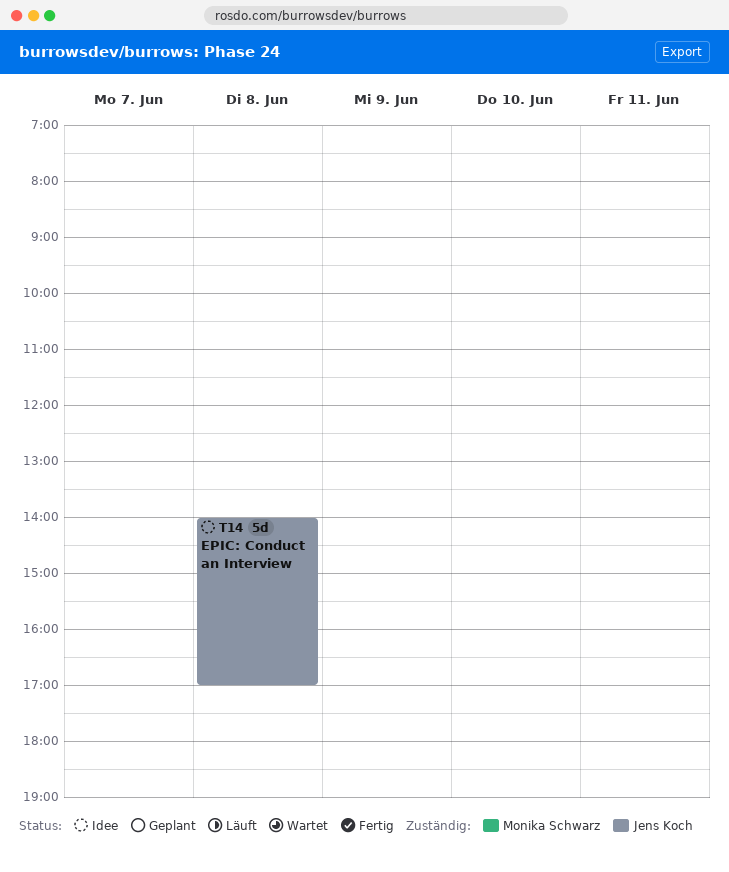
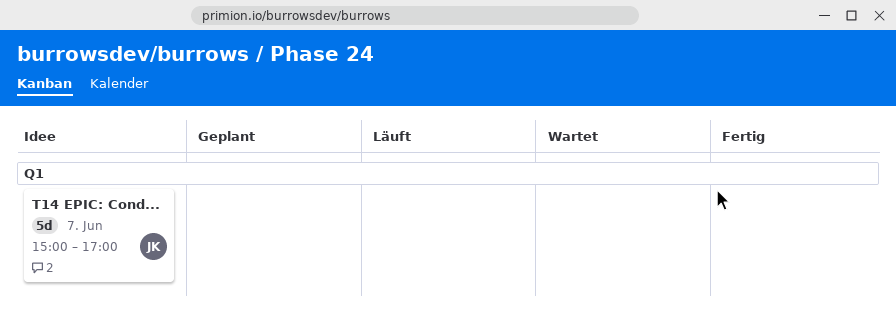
T14, day: Jun 8 -> Jun 7
T14, begins: 14:00 -> 15:00

